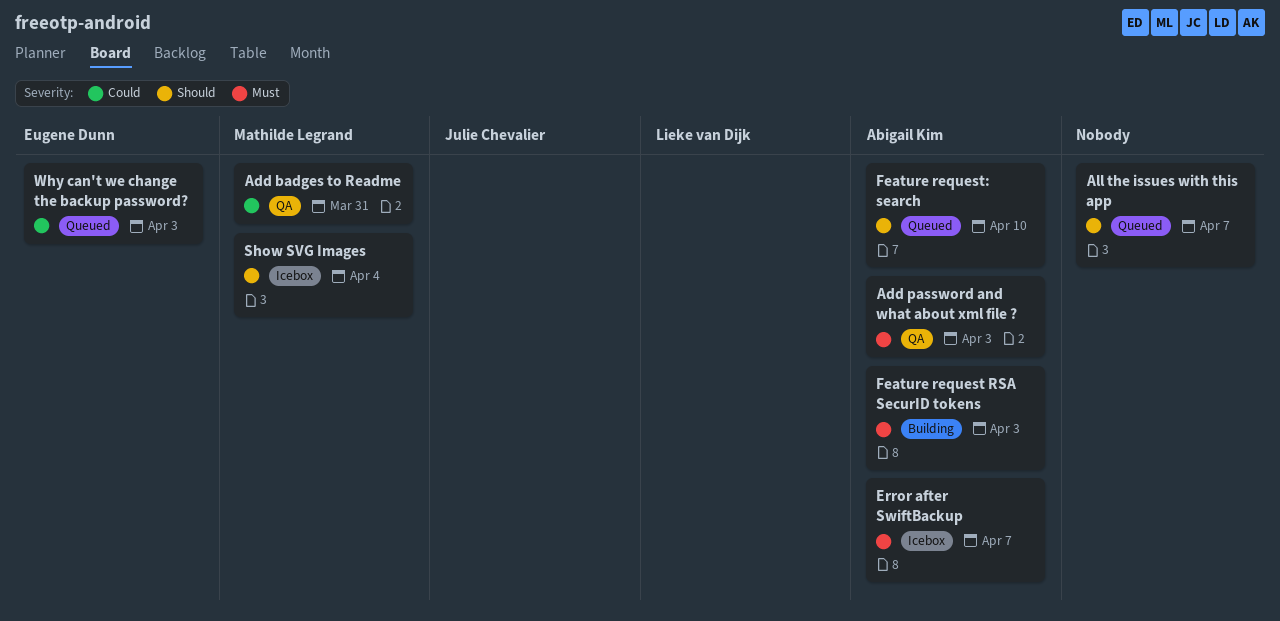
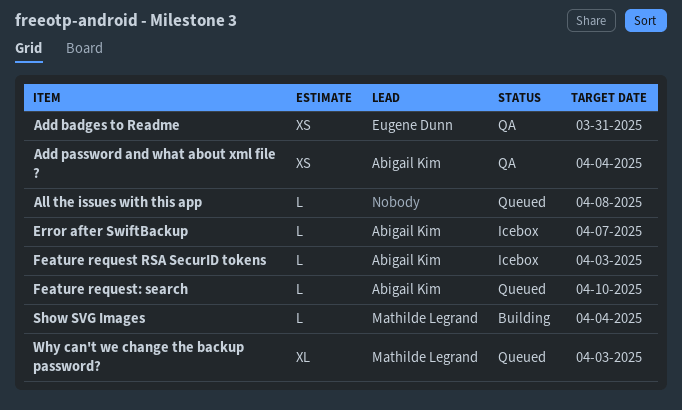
Add badges to Readme, owner: Mathilde Legrand -> Eugene Dunn
Add password and what about xml file ?, due: Apr 3 -> Apr 4
All the issues with this app, due: Apr 7 -> Apr 8
Feature request RSA SecurID tokens, status: Building -> Icebox
Show SVG Images, status: Icebox -> Building
Why can't we change the backup password?, owner: Eugene Dunn -> Mathilde Legrand

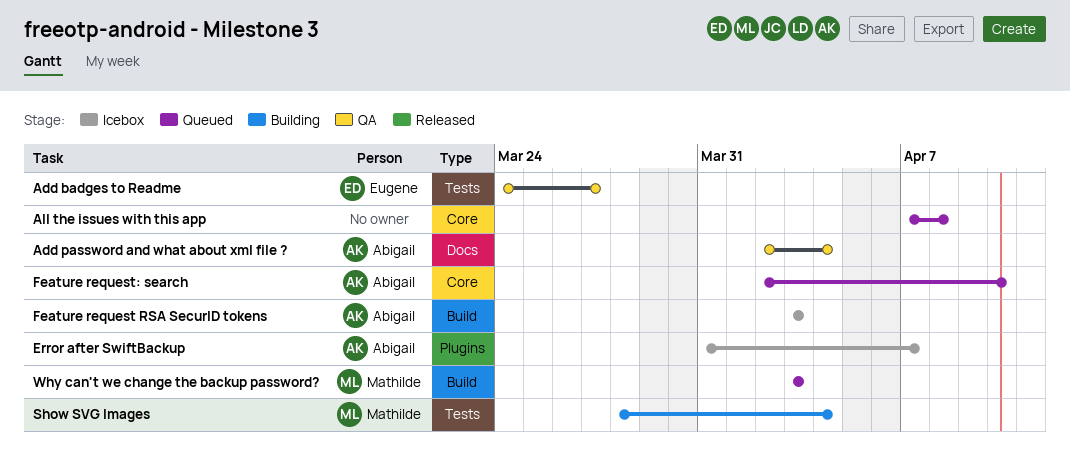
Add badges to Readme, due: Mar 31 -> Mar 27

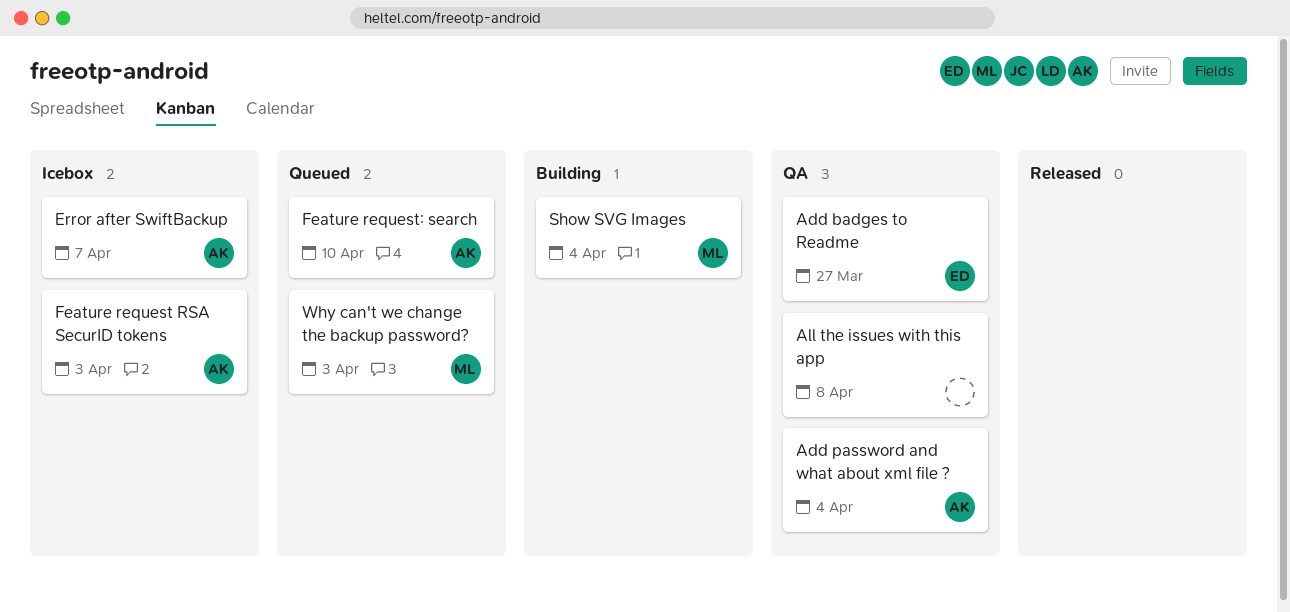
All the issues with this app, status: Queued -> QA

